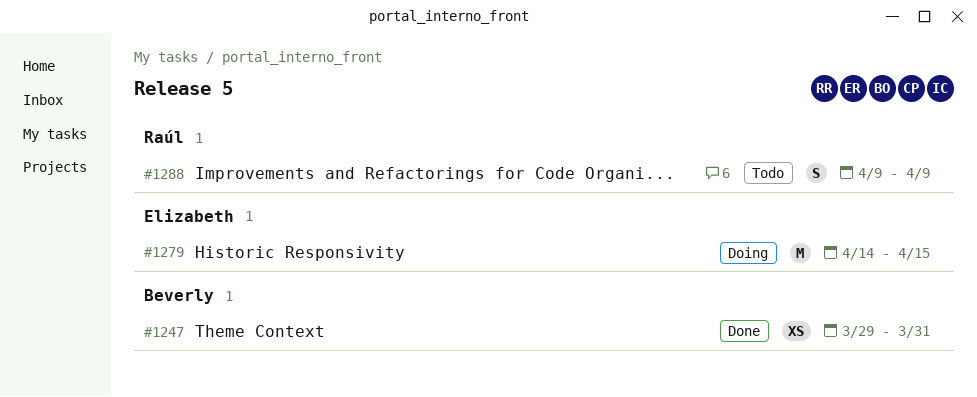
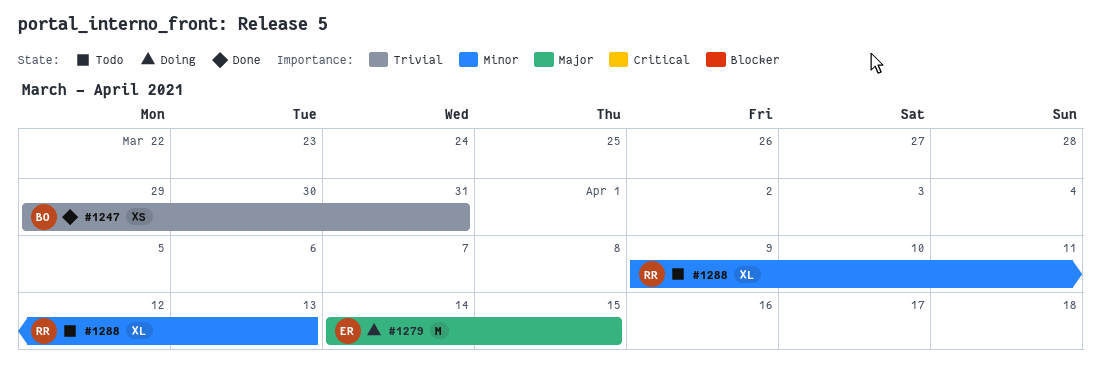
#1288, estimate: S -> XL
#1288, due: Apr 9 -> Apr 13

